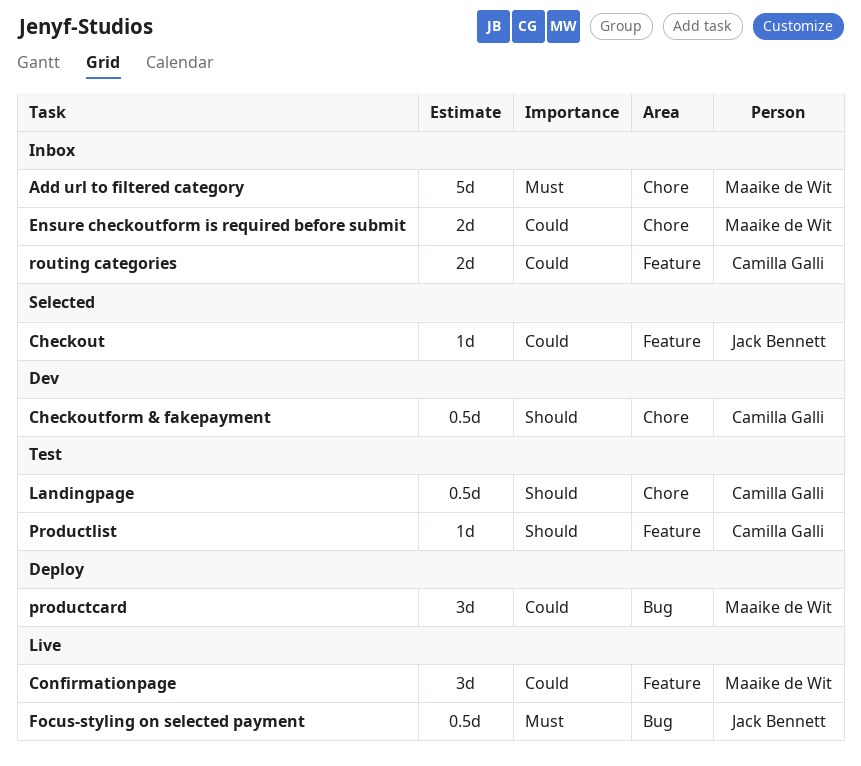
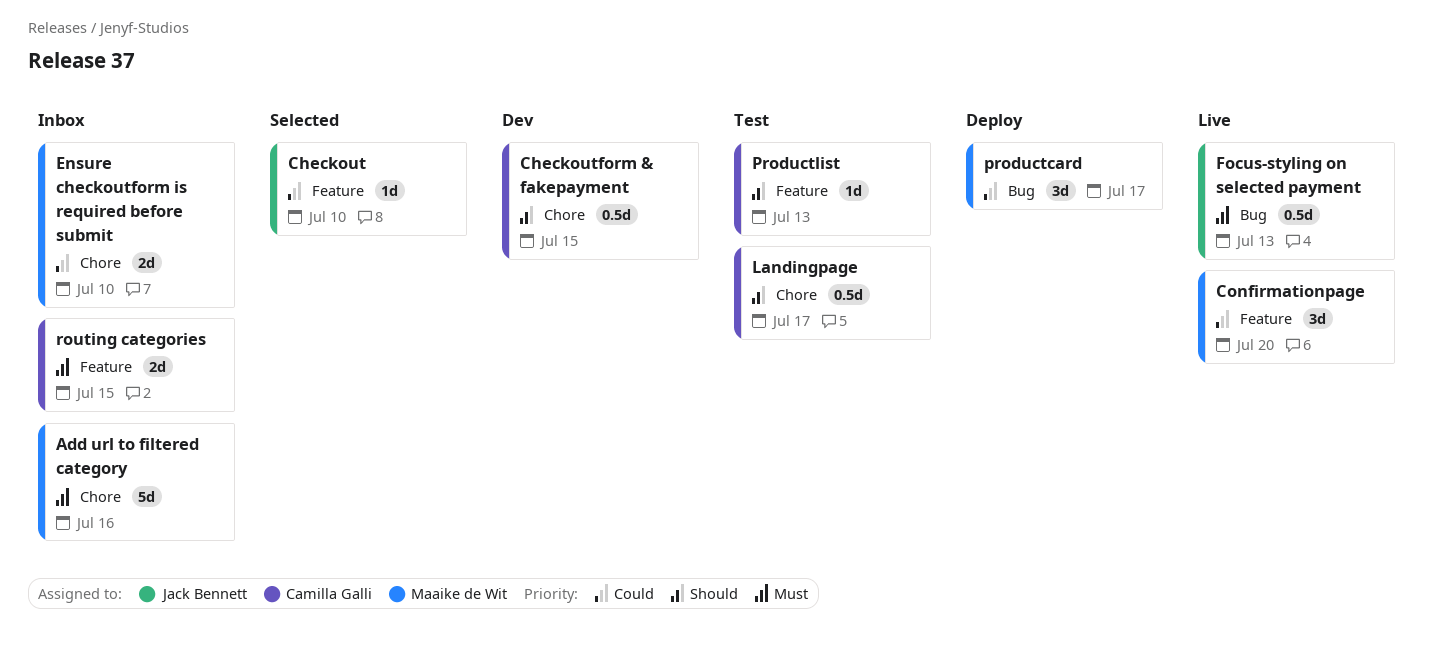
routing categories, priority: Could -> Must

